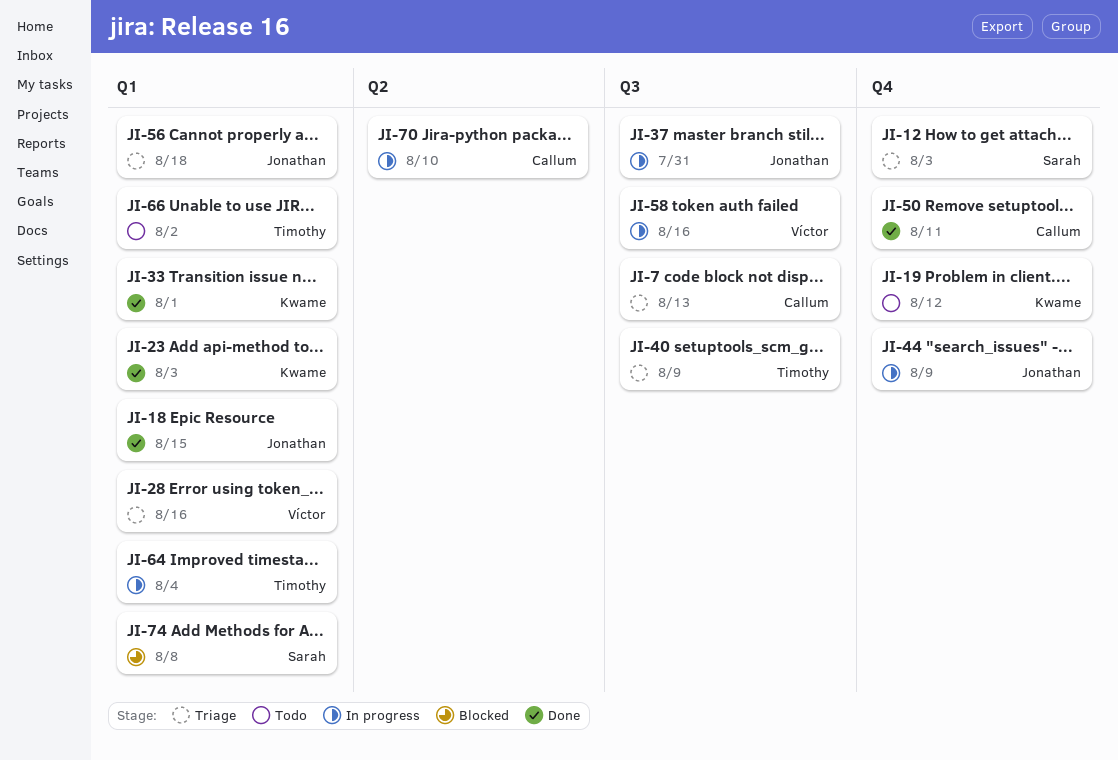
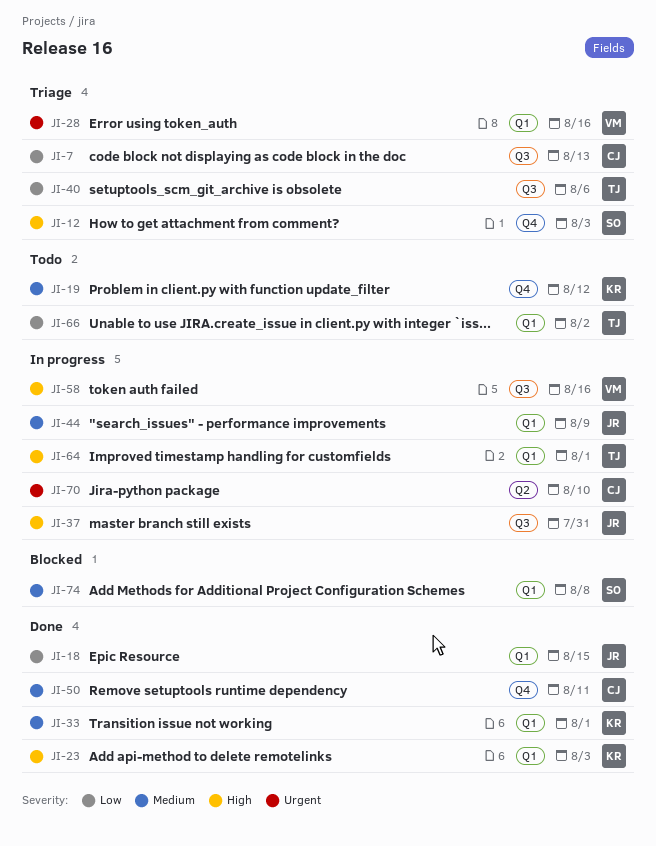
JI-40, due: Aug 9 -> Aug 6
JI-44, label: Q4 -> Q1
JI-56: present -> none
JI-64, due: Aug 4 -> Aug 1

